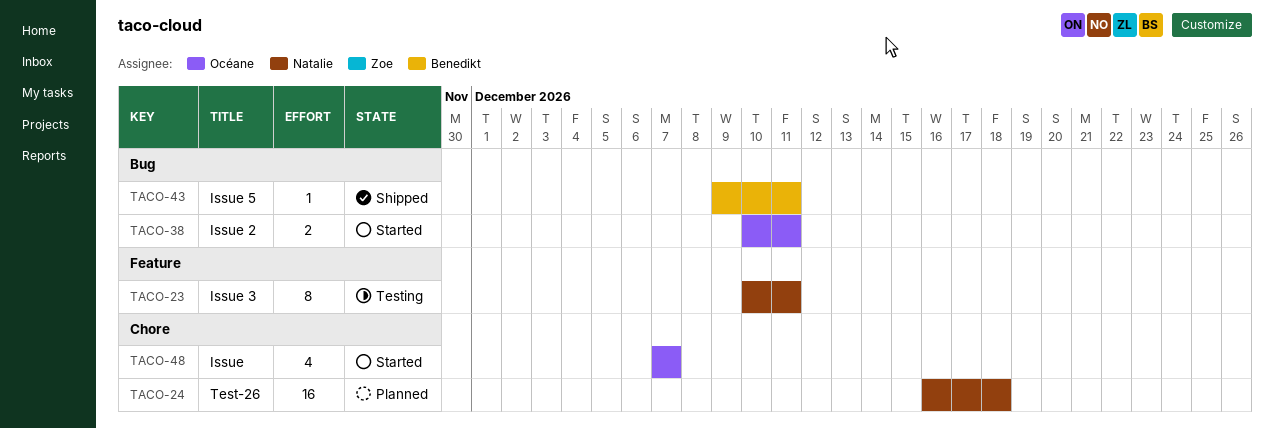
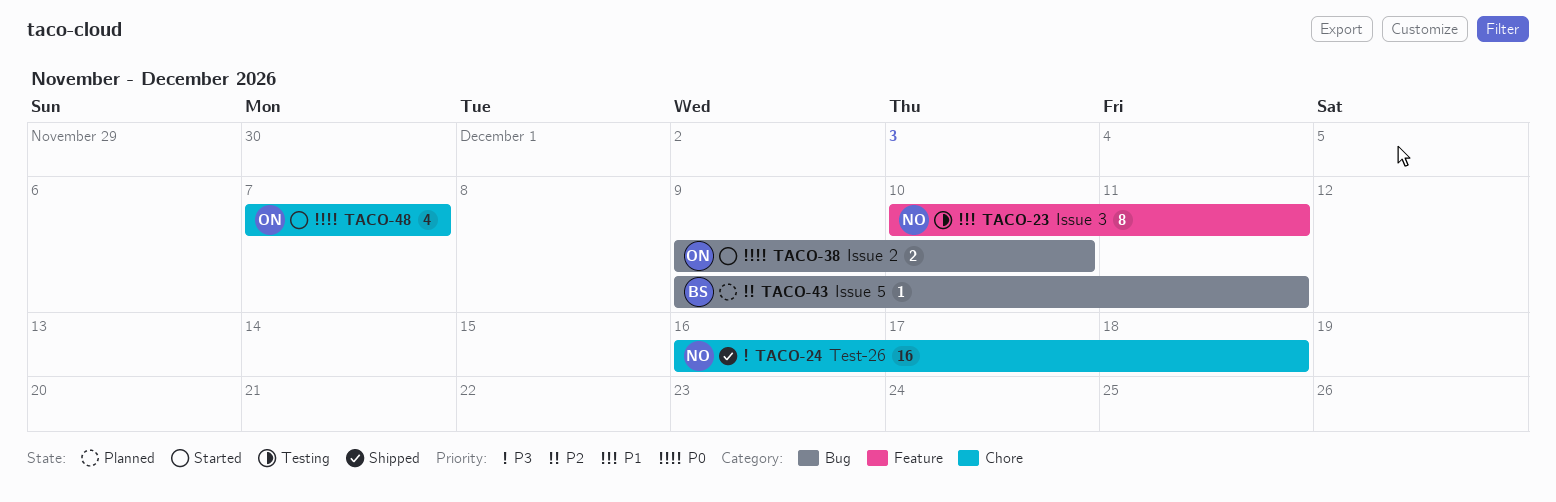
TACO-24, status: Planned -> Shipped
TACO-38, start: Dec 10 -> Dec 9
TACO-38, due: Dec 11 -> Dec 10
TACO-43, status: Shipped -> Planned

